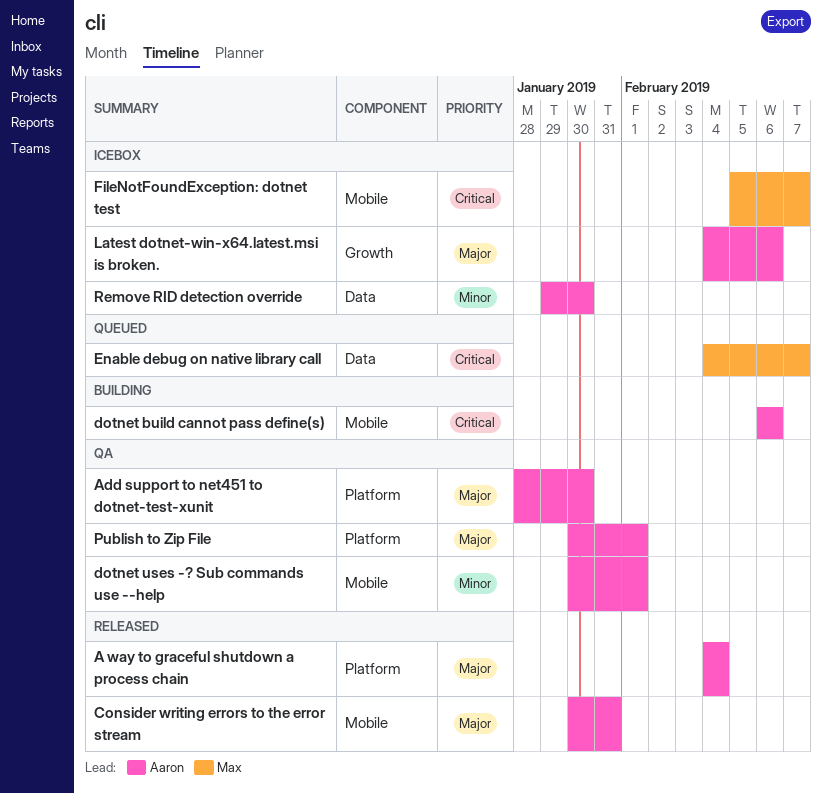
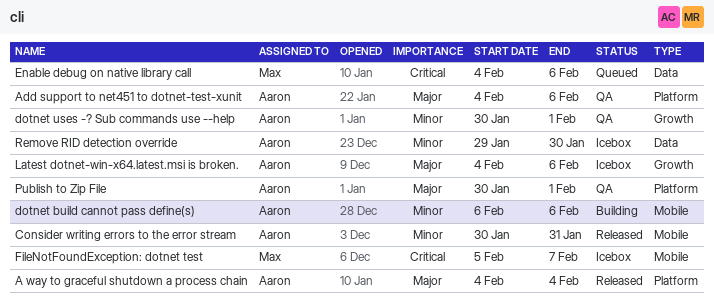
Add support to net451 to dotnet-test-xunit, start: Jan 28 -> Feb 4
Add support to net451 to dotnet-test-xunit, due: Jan 30 -> Feb 6
Consider writing errors to the error stream, priority: Major -> Minor
dotnet build cannot pass define(s), priority: Critical -> Minor
dotnet uses -? Sub commands use --help, label: Mobile -> Growth
Enable debug on native library call, due: Feb 7 -> Feb 6

